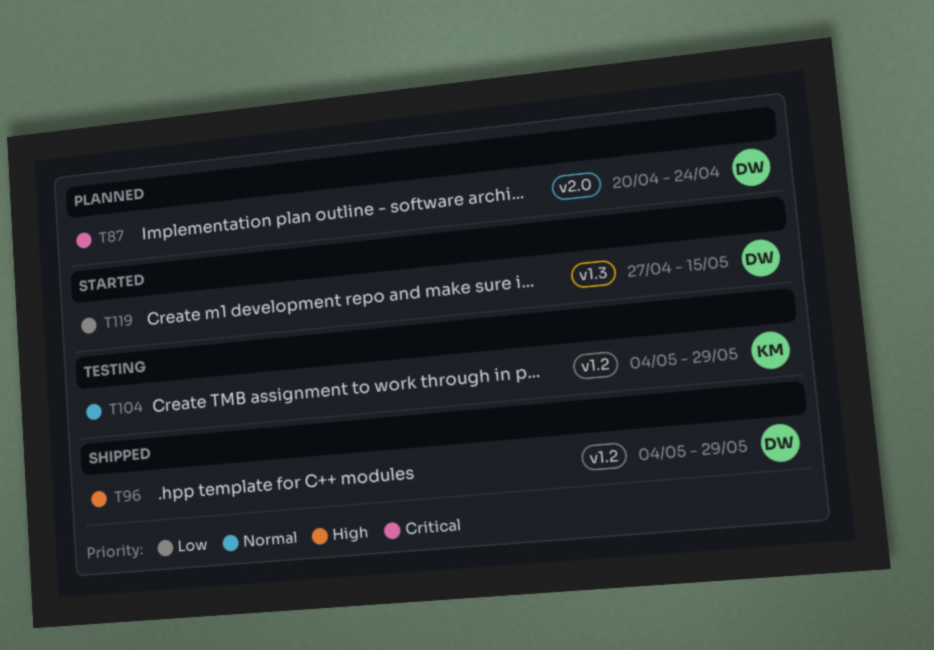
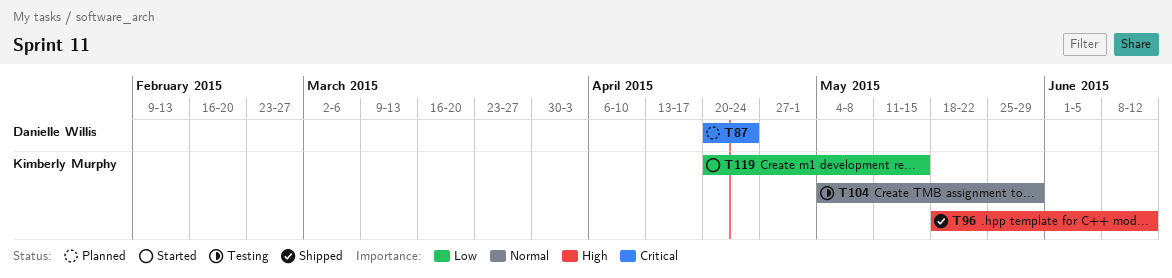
T96, owner: Danielle Willis -> Kimberly Murphy
T96, start: May 4 -> May 18
T96, due: May 29 -> Jun 12
T119, owner: Danielle Willis -> Kimberly Murphy
T119, start: Apr 27 -> Apr 20

